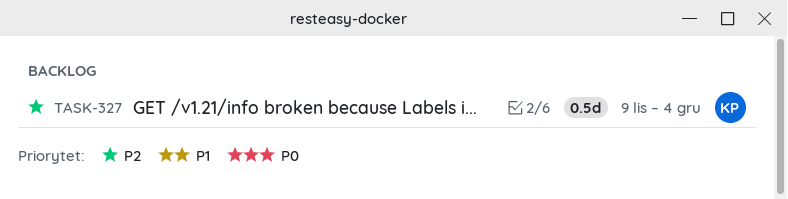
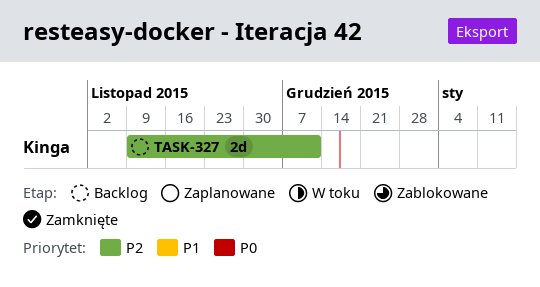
TASK-327, estimate: 0.5d -> 2d
TASK-327, due: Dec 4 -> Dec 11

